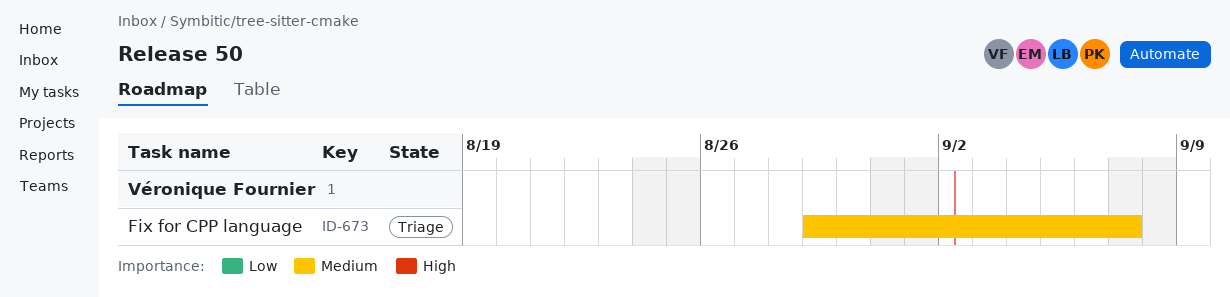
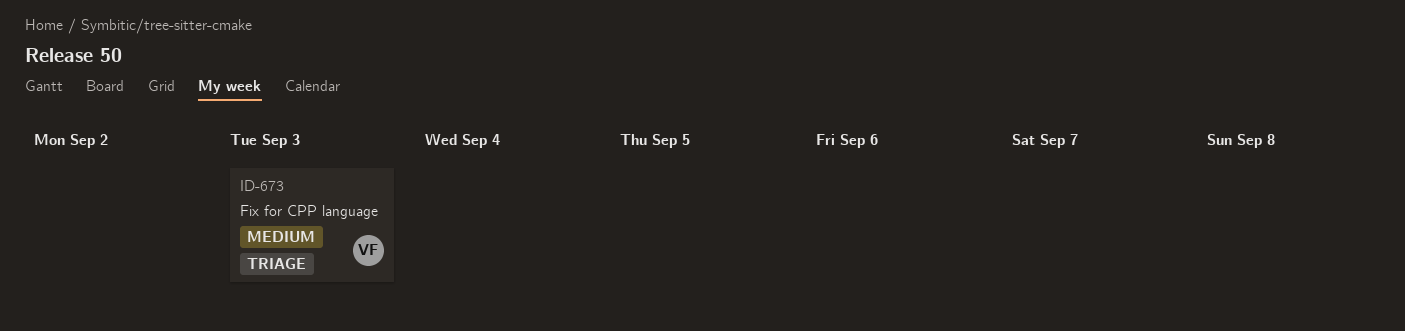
ID-673, due: Sep 7 -> Sep 3

